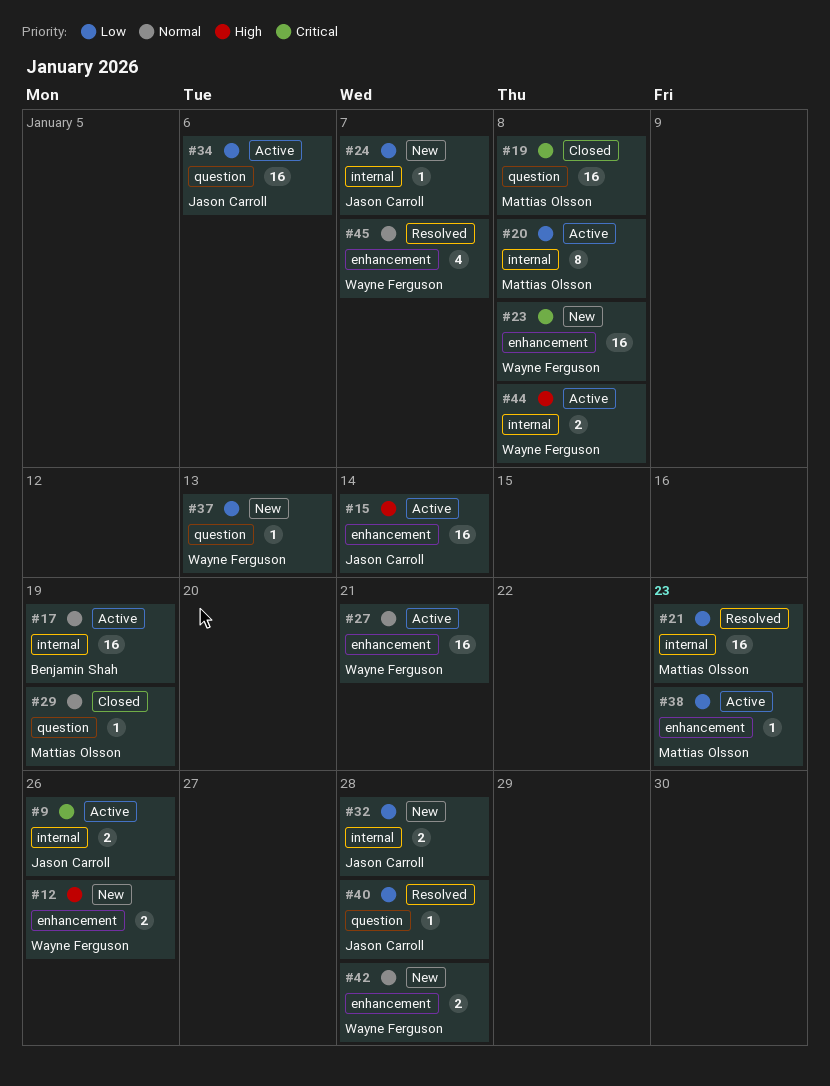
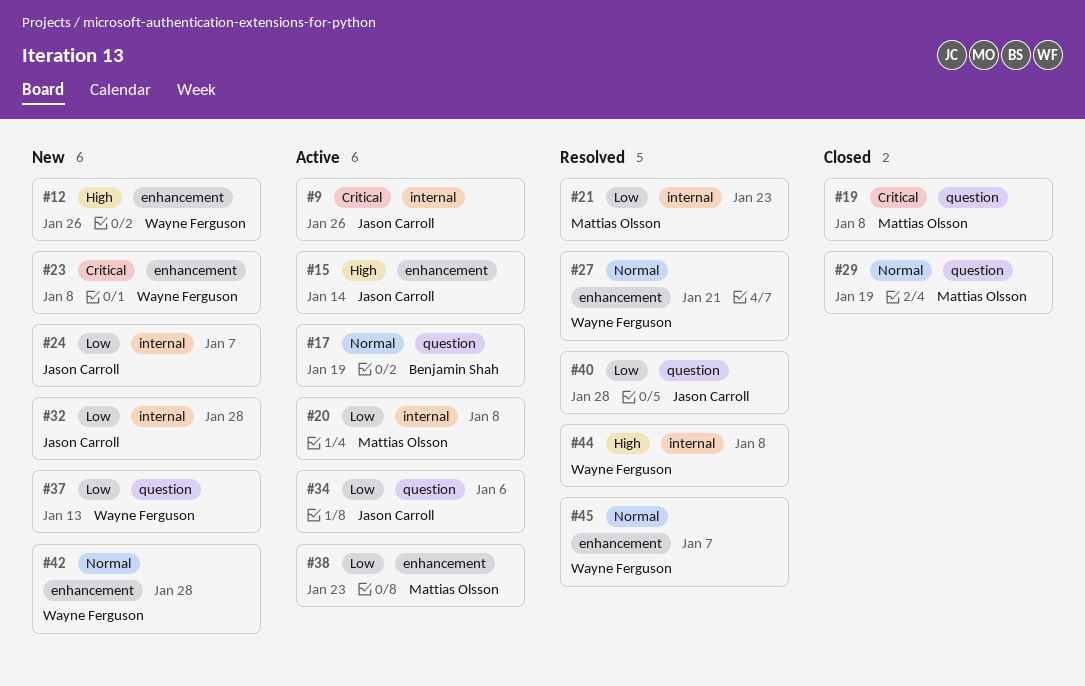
#17, label: internal -> question
#27, status: Active -> Resolved
#44, status: Active -> Resolved

